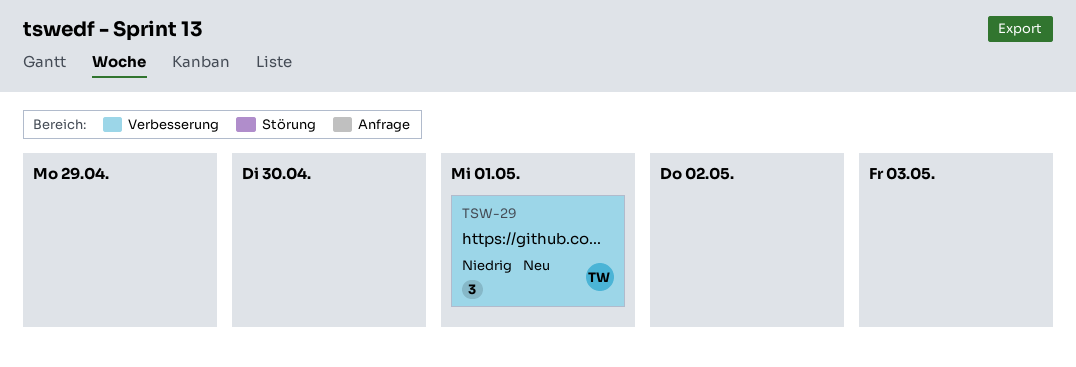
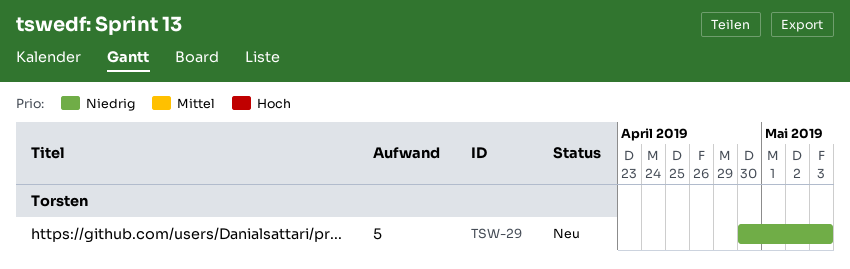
TSW-29, estimate: 3 -> 5
TSW-29, due: May 1 -> May 3

